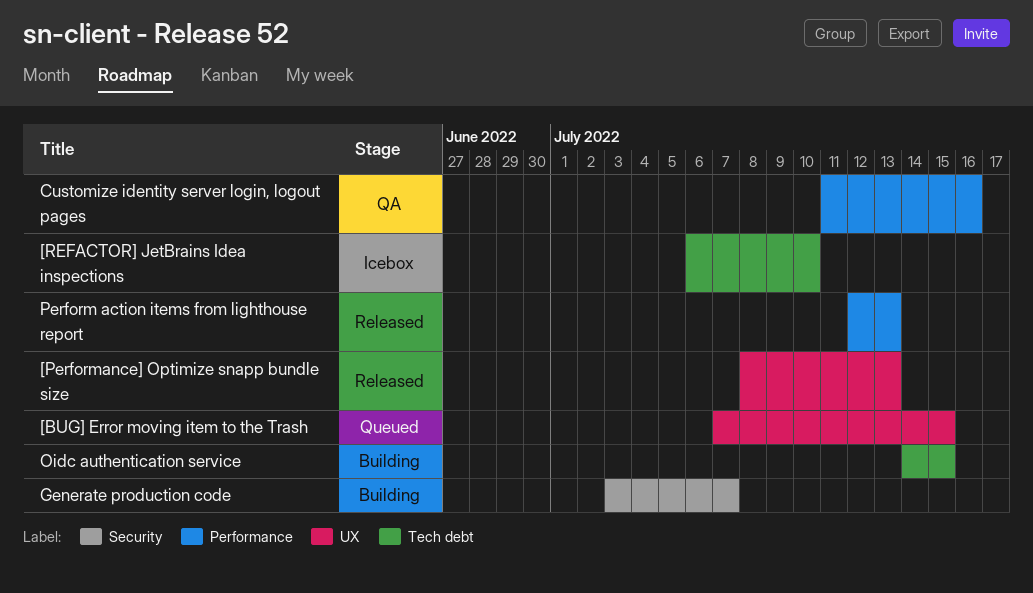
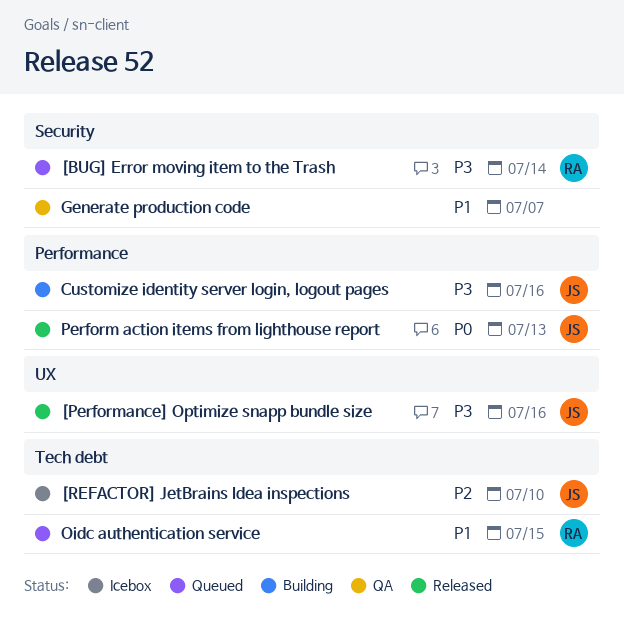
[BUG] Error moving item to the Trash, label: UX -> Security
[BUG] Error moving item to the Trash, due: Jul 15 -> Jul 14
[Performance] Optimize snapp bundle size, due: Jul 13 -> Jul 16
Customize identity server login, logout pages, status: QA -> Building
Generate production code, status: Building -> QA
Oidc authentication service, status: Building -> Queued

